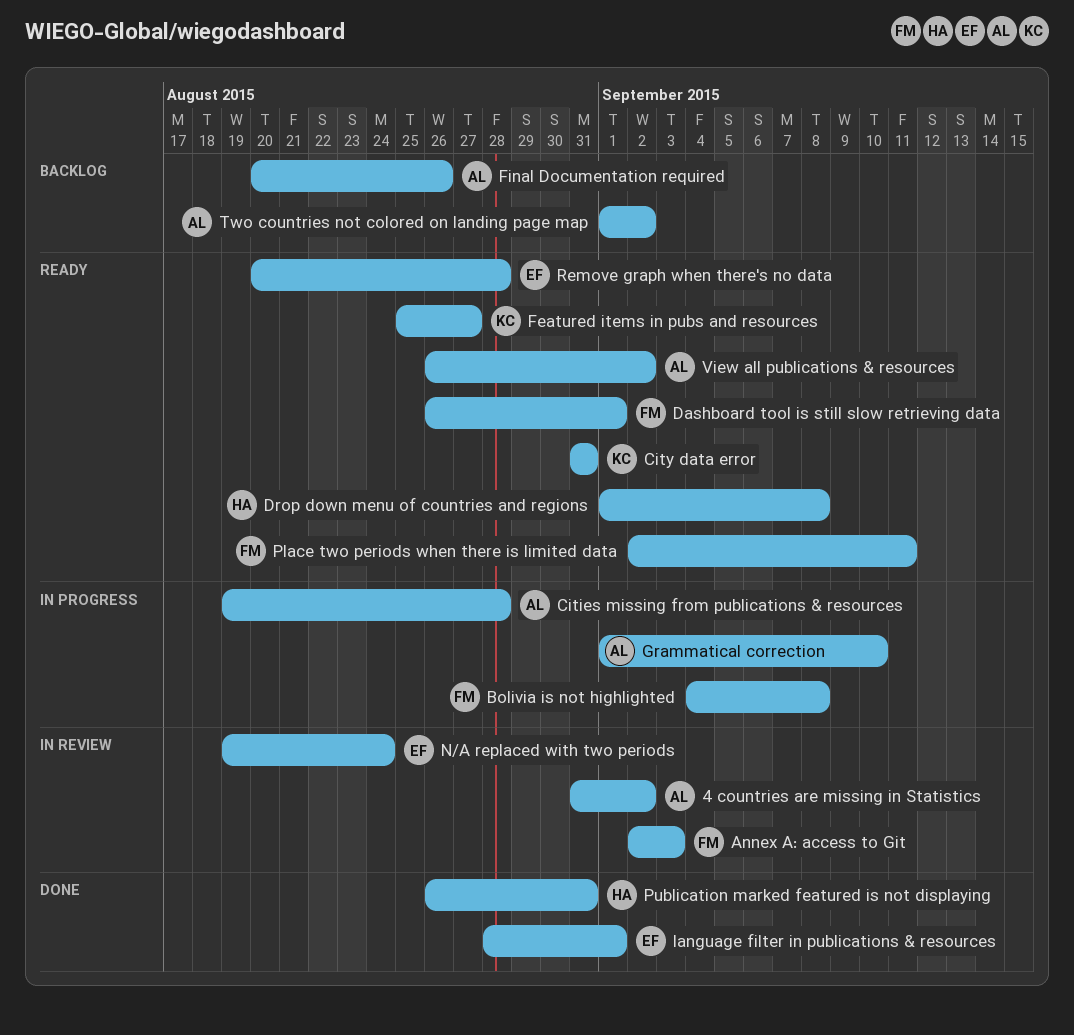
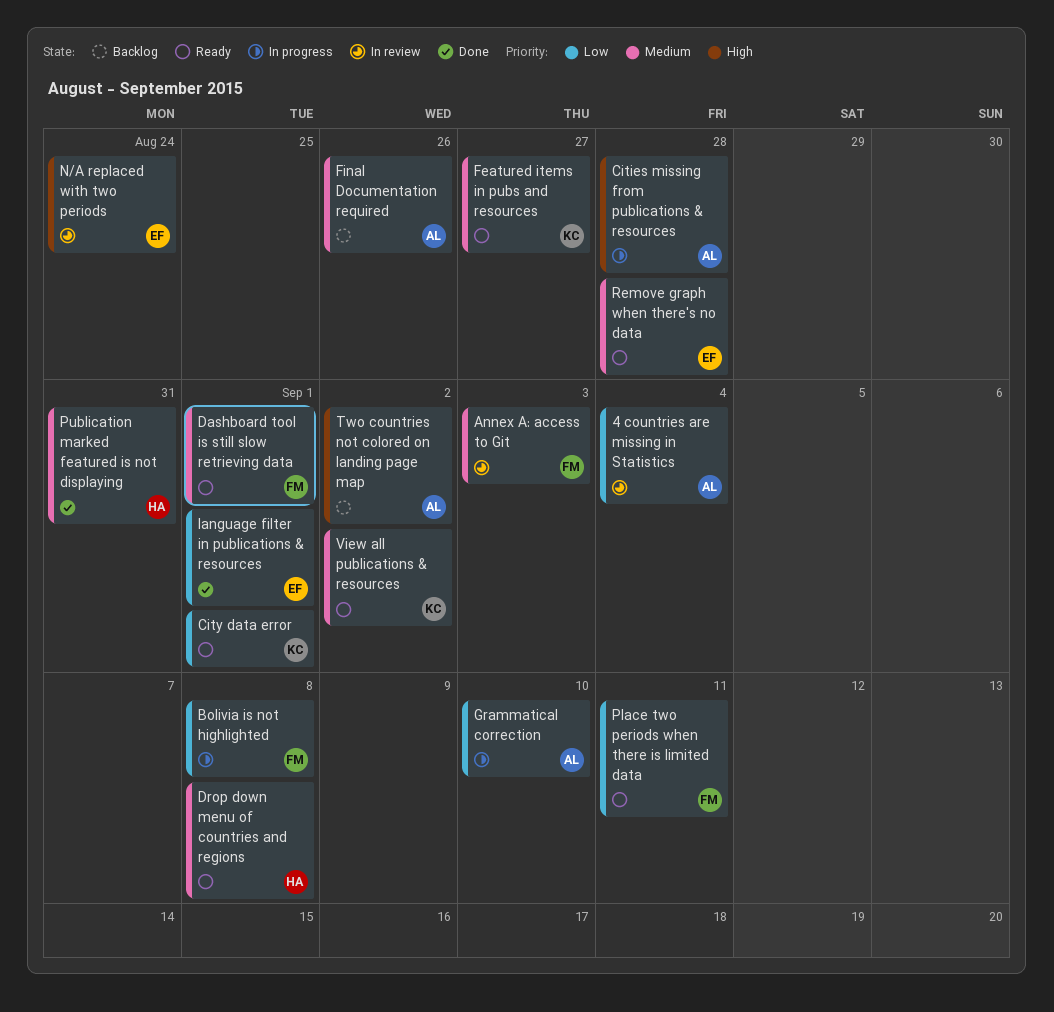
4 countries are missing in Statistics, due: Sep 2 -> Sep 4
City data error, due: Aug 31 -> Sep 1
View all publications & resources, owner: AL -> KC

